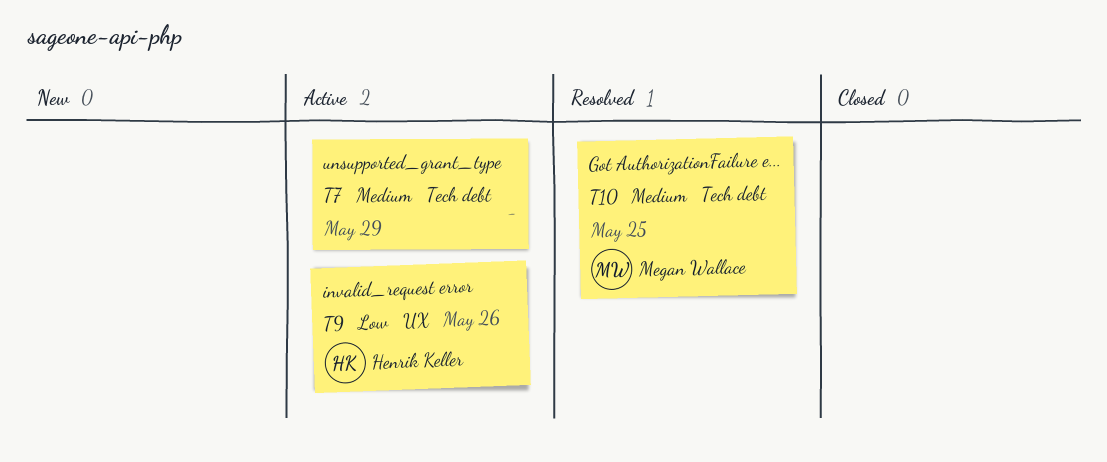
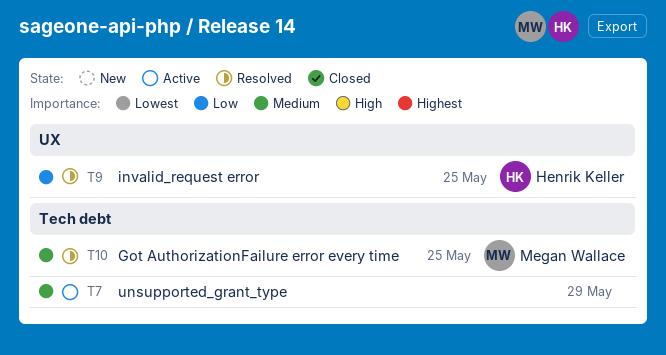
T9, status: Active -> Resolved
T9, due: May 26 -> May 25

